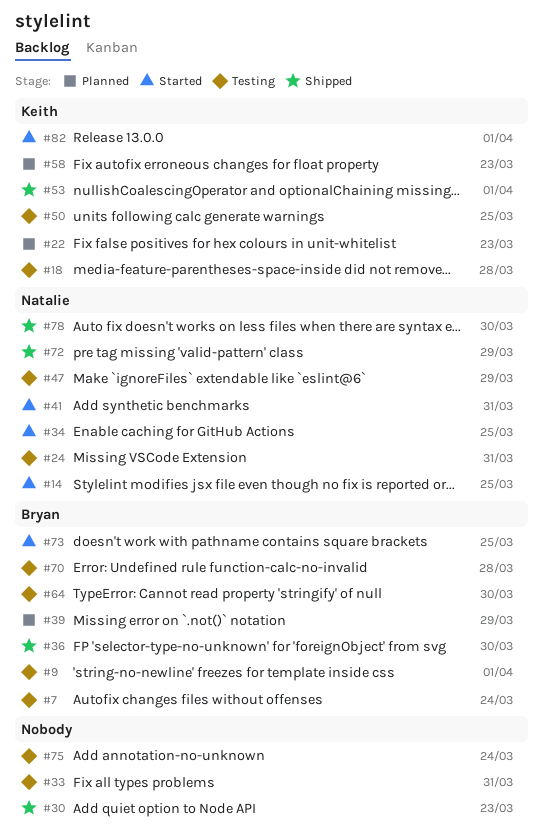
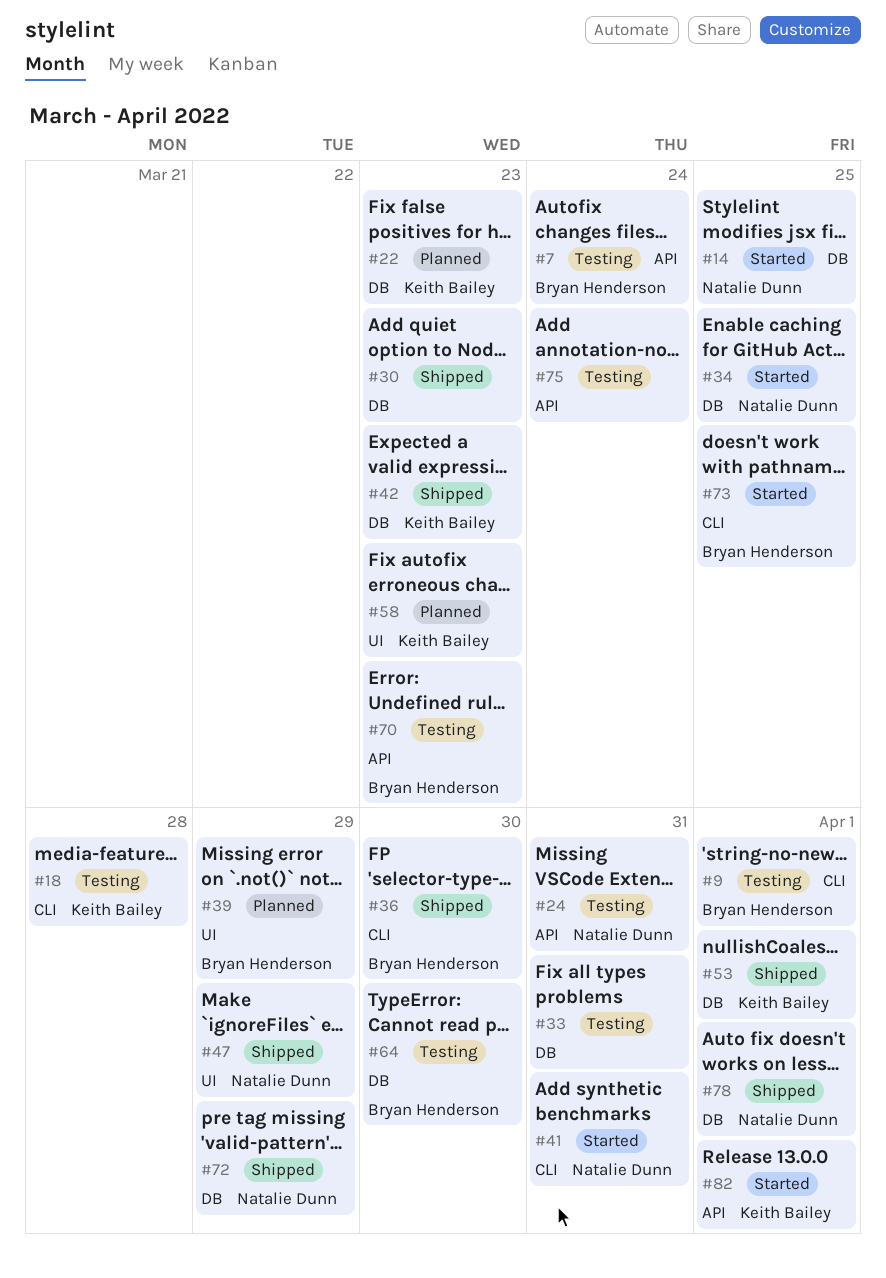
#42: none -> present
#47, status: Testing -> Shipped
#50: present -> none
#70, due: Mar 28 -> Mar 23
#78, due: Mar 30 -> Apr 1

